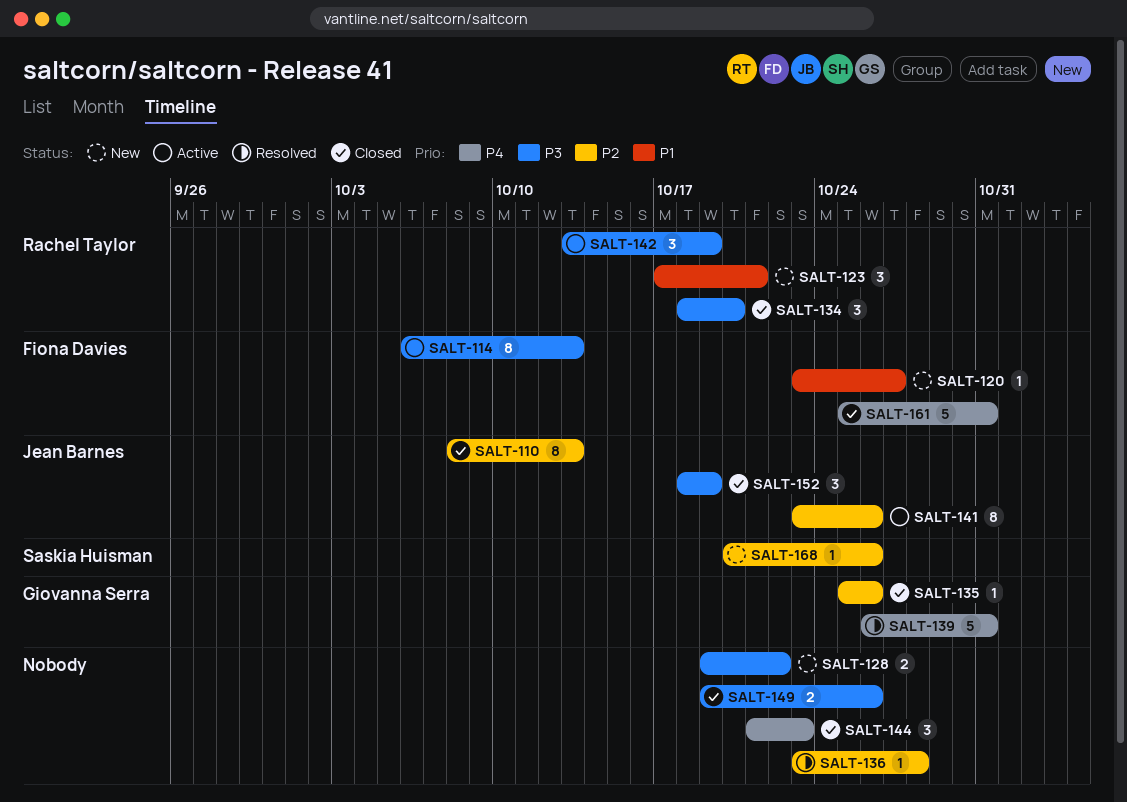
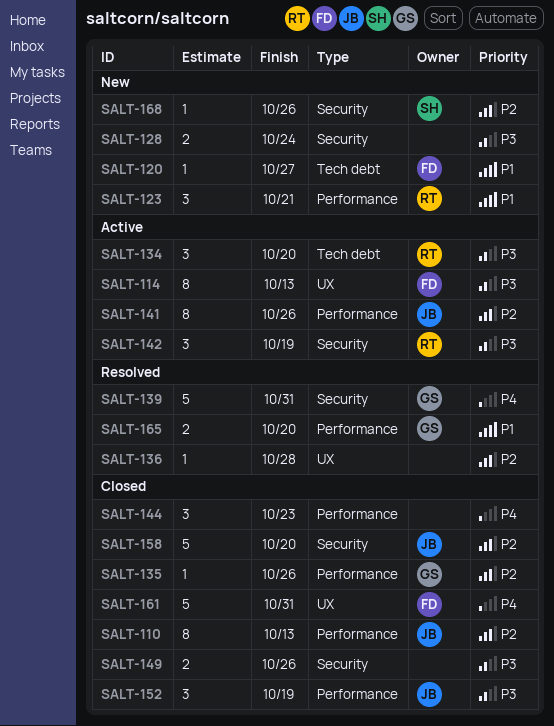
SALT-128, due: Oct 22 -> Oct 24
SALT-134, status: Closed -> Active
SALT-158: none -> present
SALT-165: none -> present

